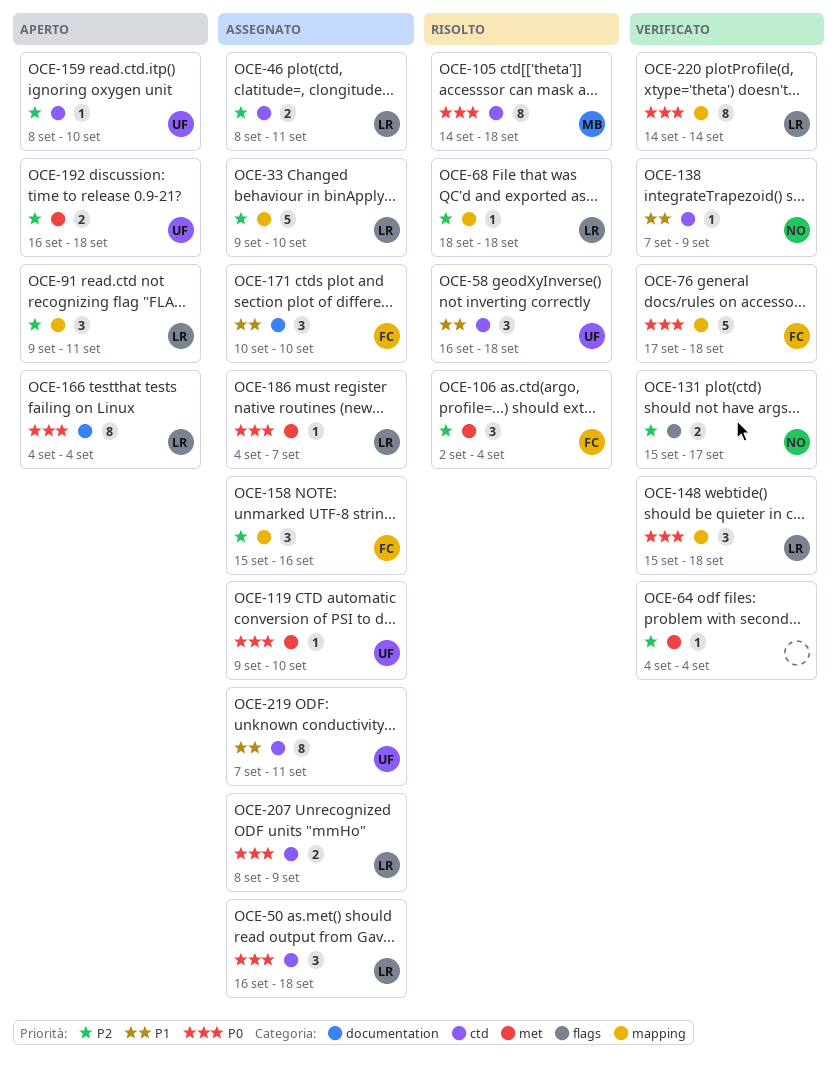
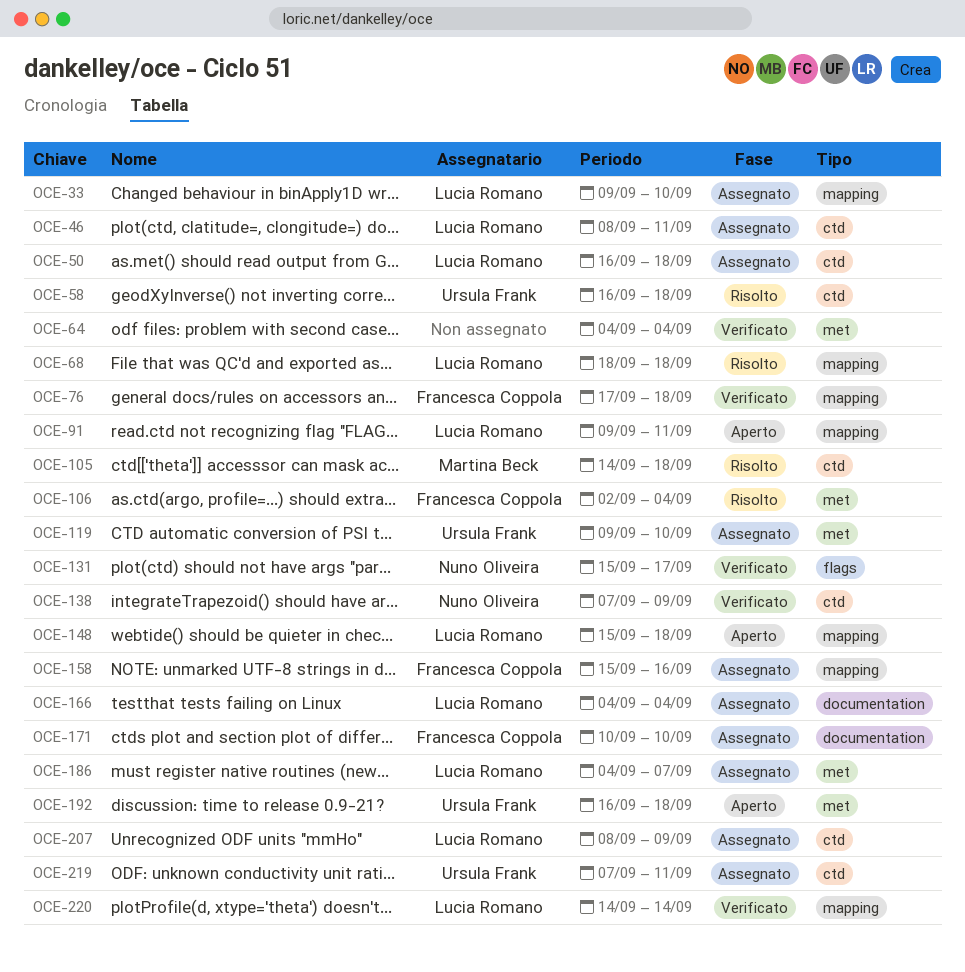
OCE-148, status: Verificato -> Aperto
OCE-159: present -> none
OCE-166, status: Aperto -> Assegnato

